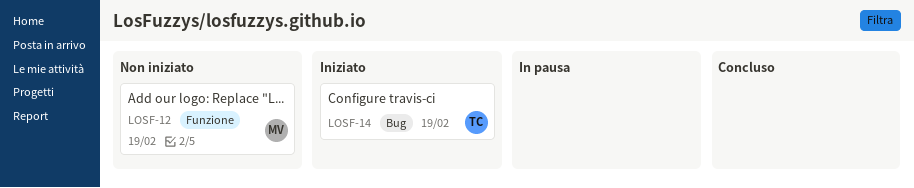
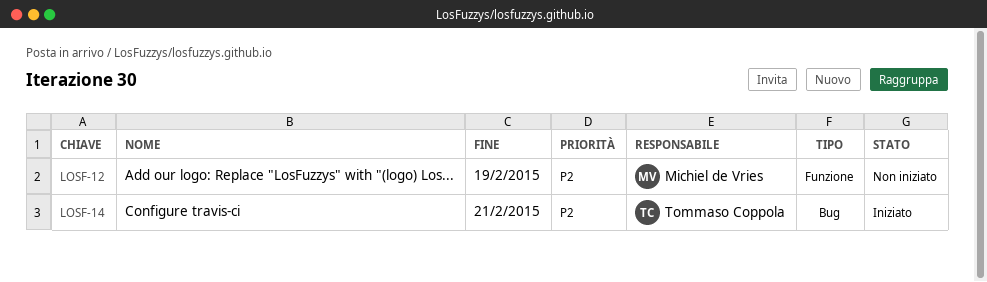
LOSF-14, due: Feb 19 -> Feb 21

